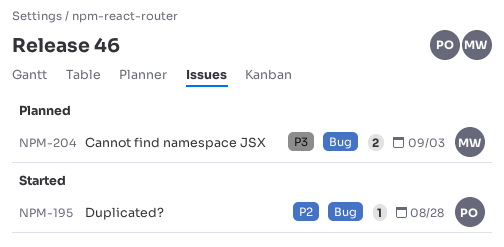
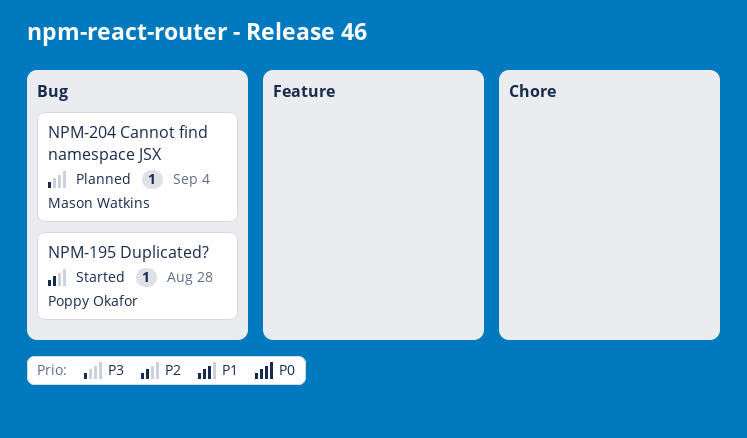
NPM-204, estimate: 2 -> 1
NPM-204, due: Sep 3 -> Sep 4

